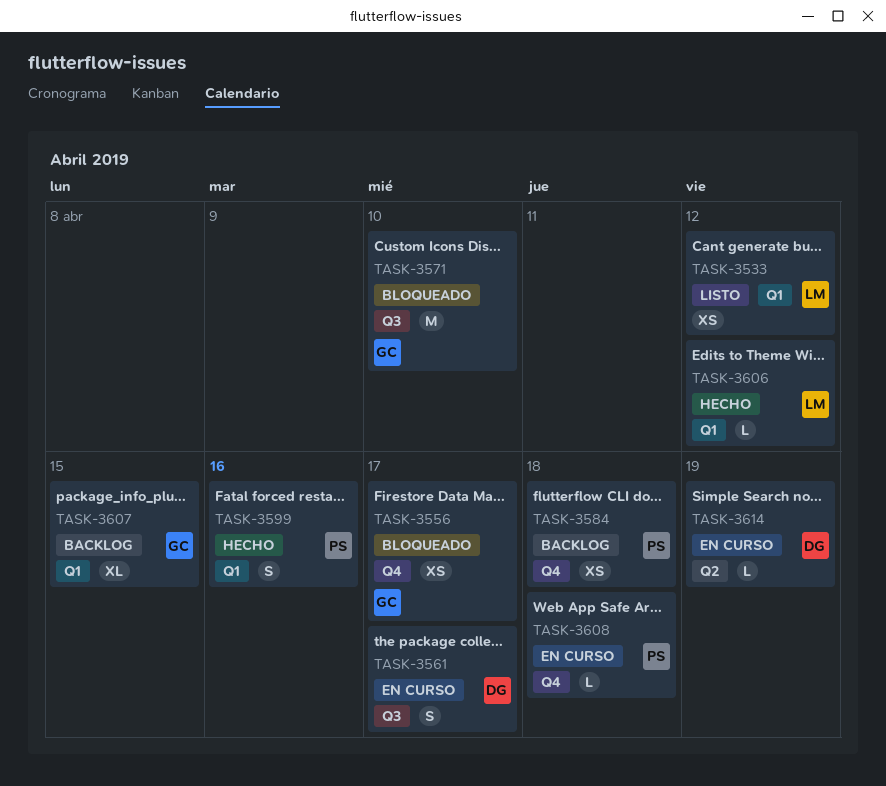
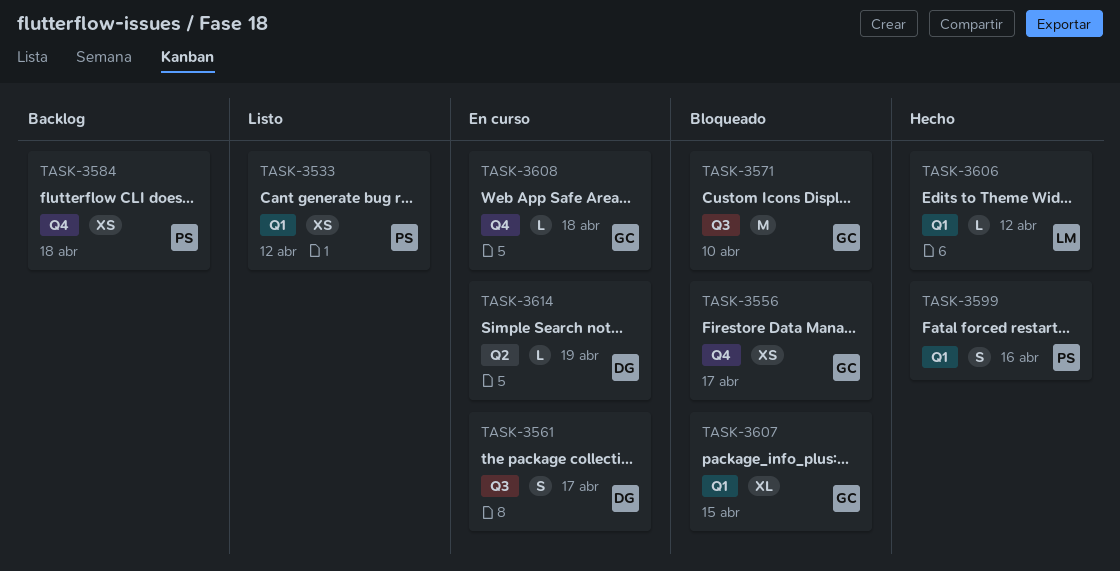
TASK-3533, owner: LM -> PS
TASK-3607, status: Backlog -> Bloqueado
TASK-3608, owner: PS -> GC

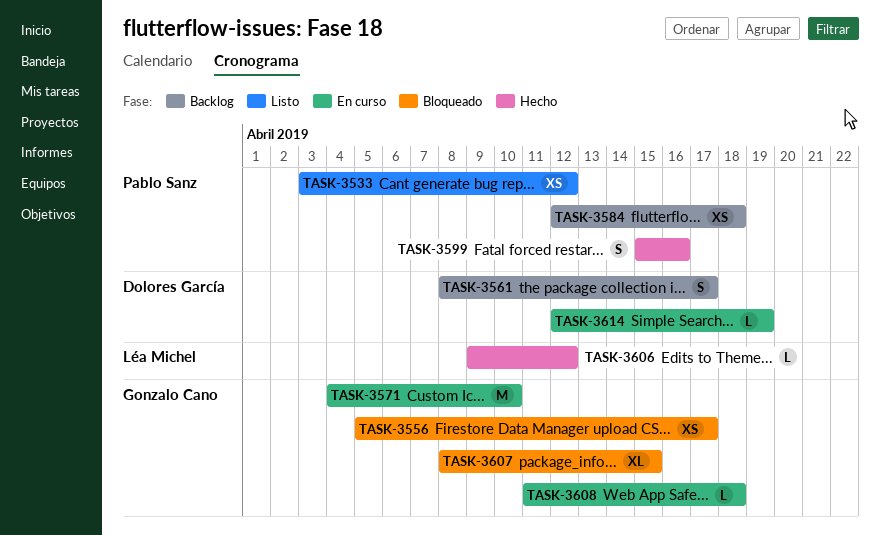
TASK-3561, status: En curso -> Backlog
TASK-3571, status: Bloqueado -> En curso

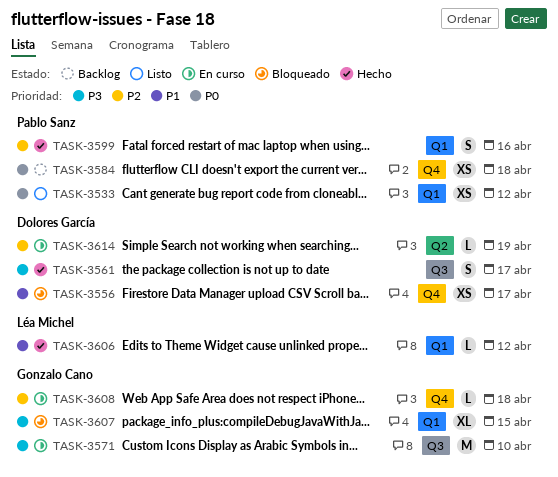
TASK-3556, owner: Gonzalo Cano -> Dolores García
TASK-3561, status: Backlog -> Hecho

